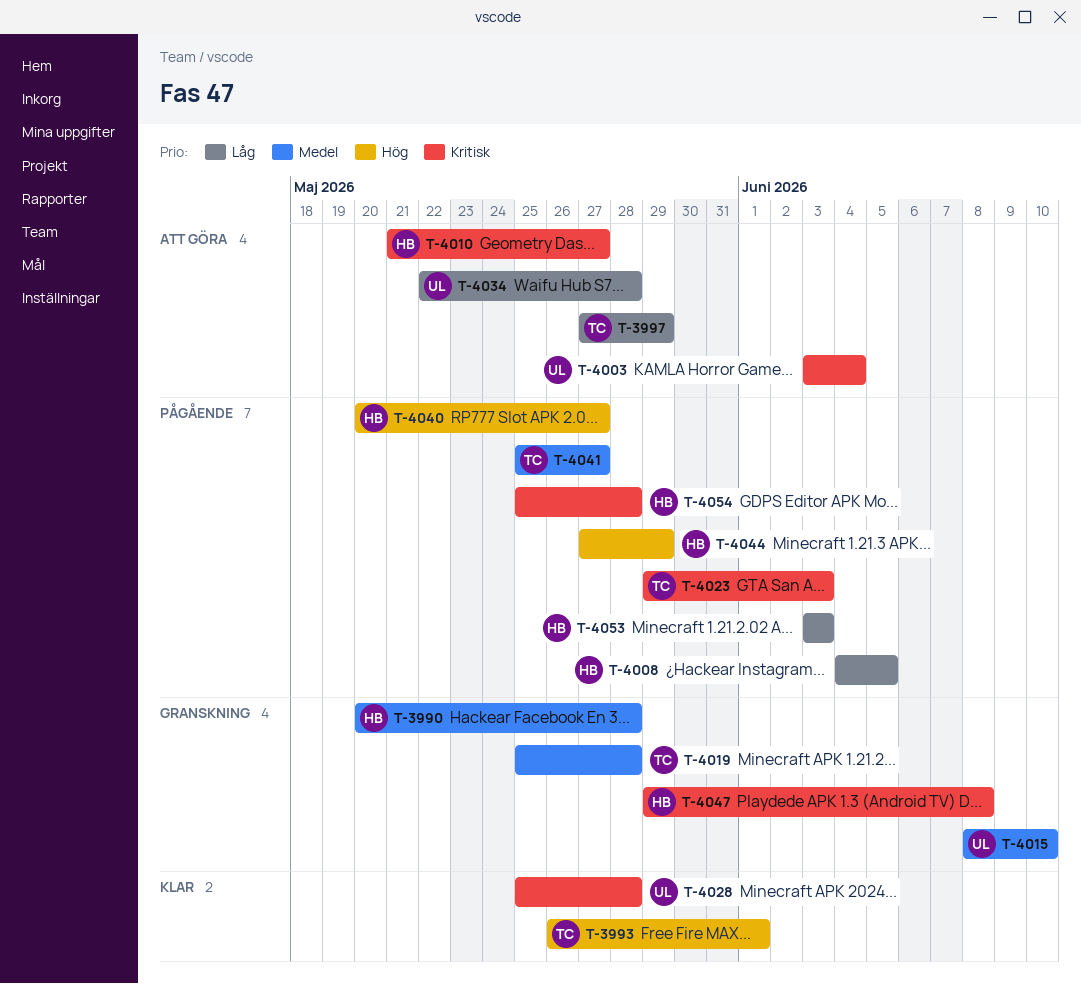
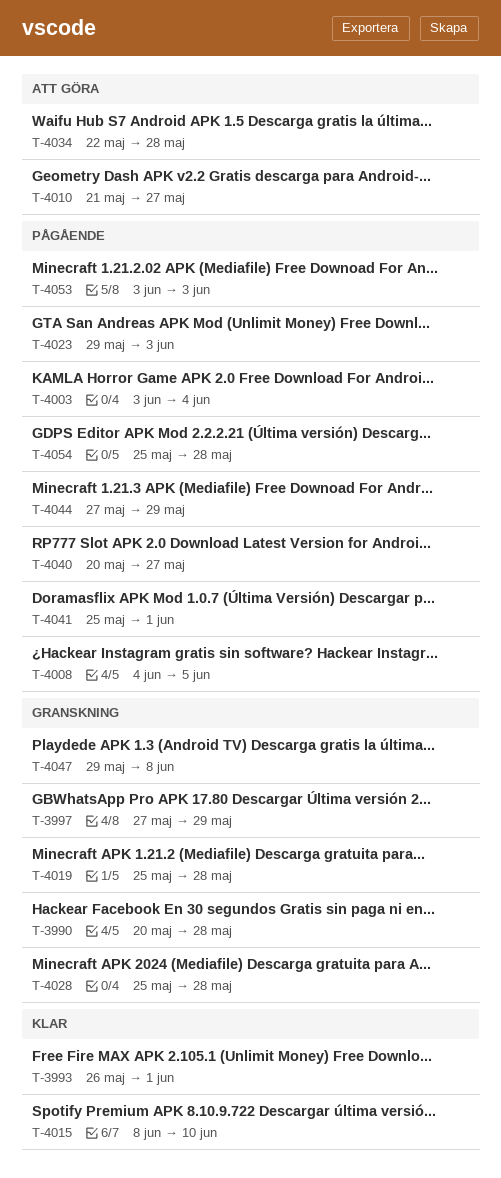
T-3997, status: Att göra -> Granskning
T-4003, status: Att göra -> Pågående
T-4015, status: Granskning -> Klar
T-4028, status: Klar -> Granskning
T-4041, due: May 27 -> Jun 1

